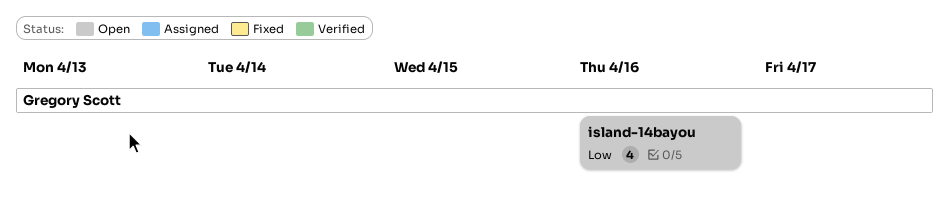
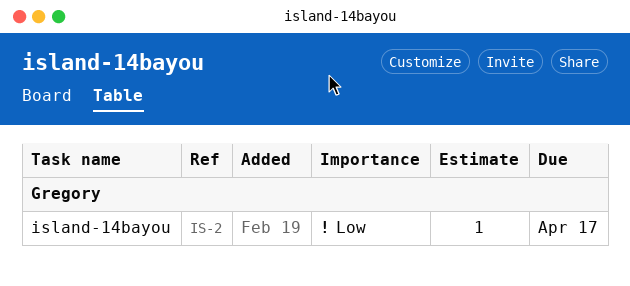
island-14bayou, estimate: 4 -> 1
island-14bayou, due: Apr 16 -> Apr 17

